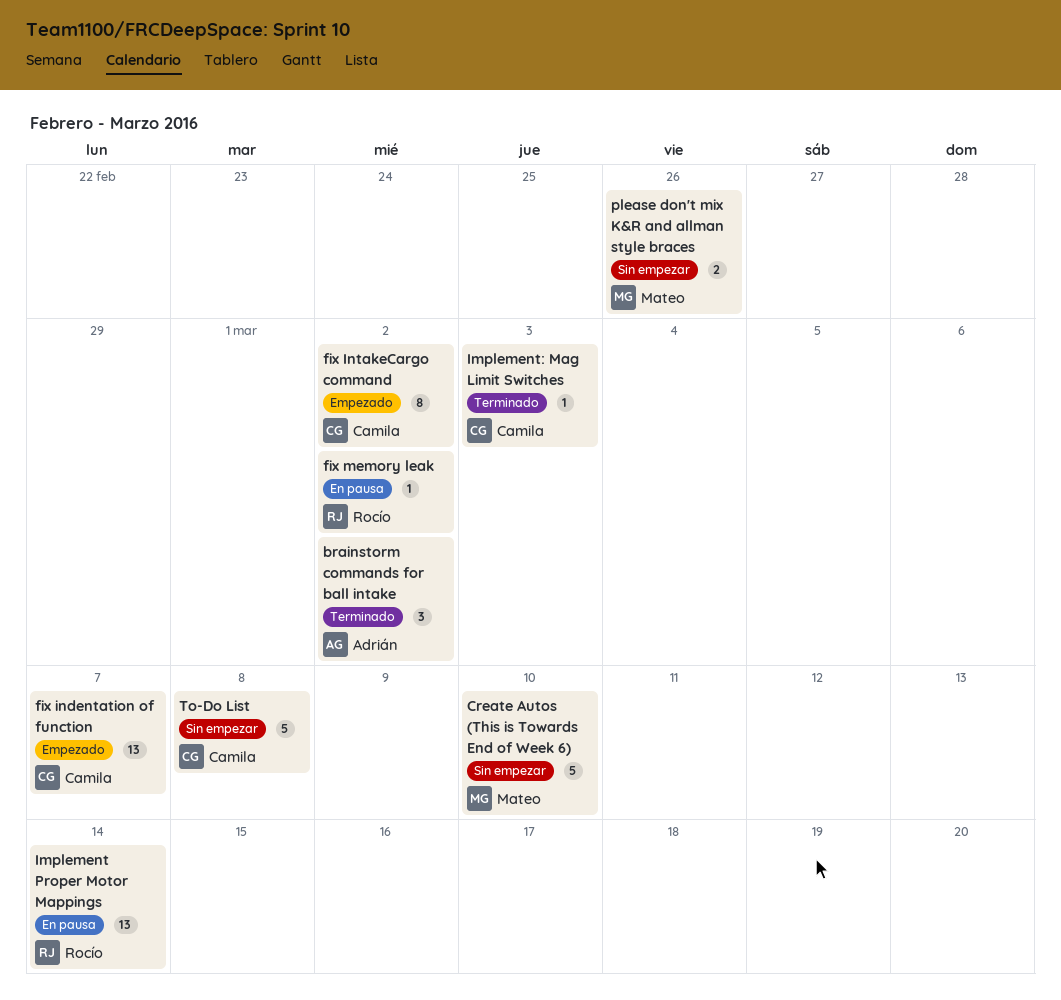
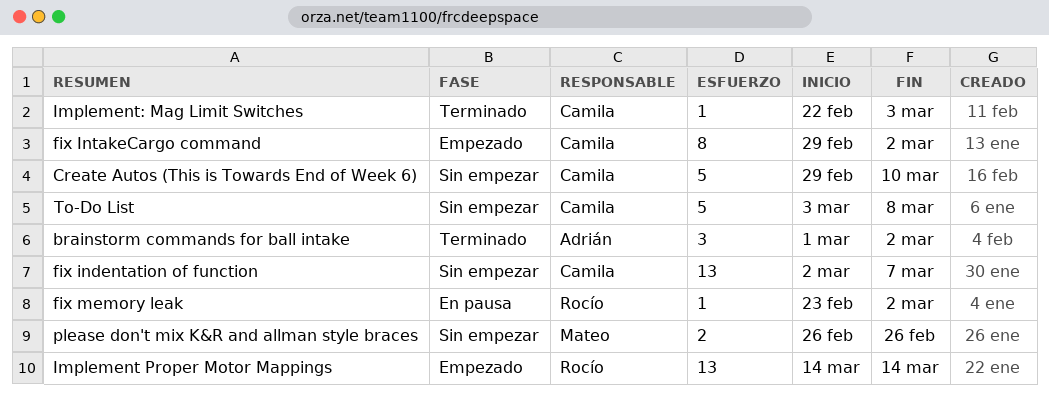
Create Autos (This is Towards End of Week 6), owner: Mateo -> Camila
fix indentation of function, status: Empezado -> Sin empezar
Implement Proper Motor Mappings, status: En pausa -> Empezado

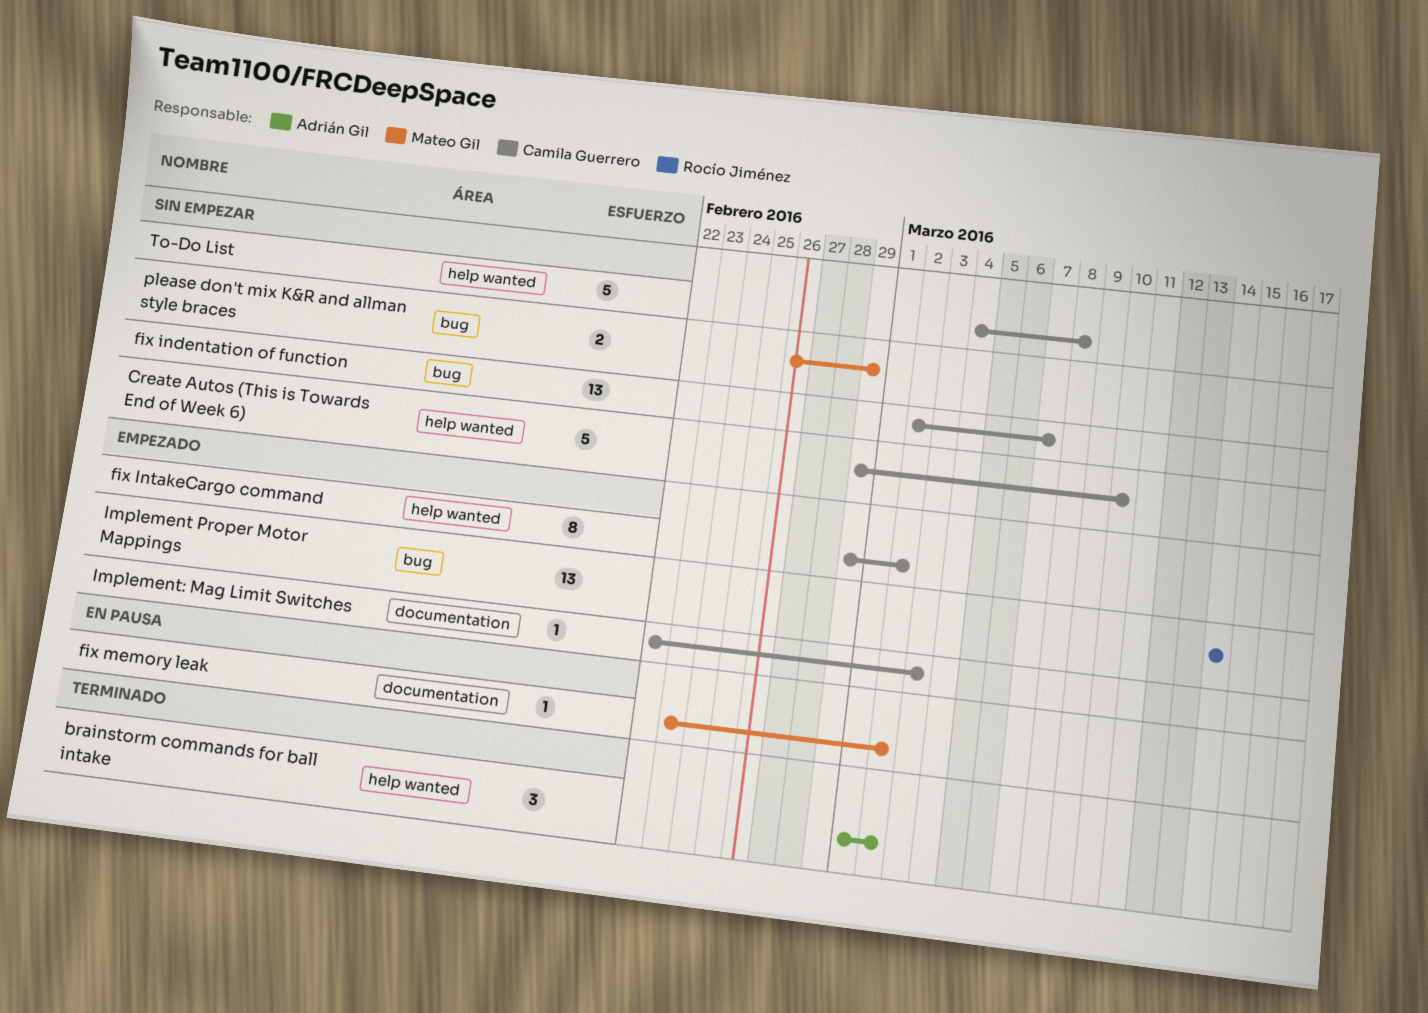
fix memory leak, owner: Rocío Jiménez -> Mateo Gil
Implement: Mag Limit Switches, status: Terminado -> Empezado
please don't mix K&R and allman style braces, due: Feb 26 -> Feb 29
To-Do List, start: Mar 3 -> Mar 4

